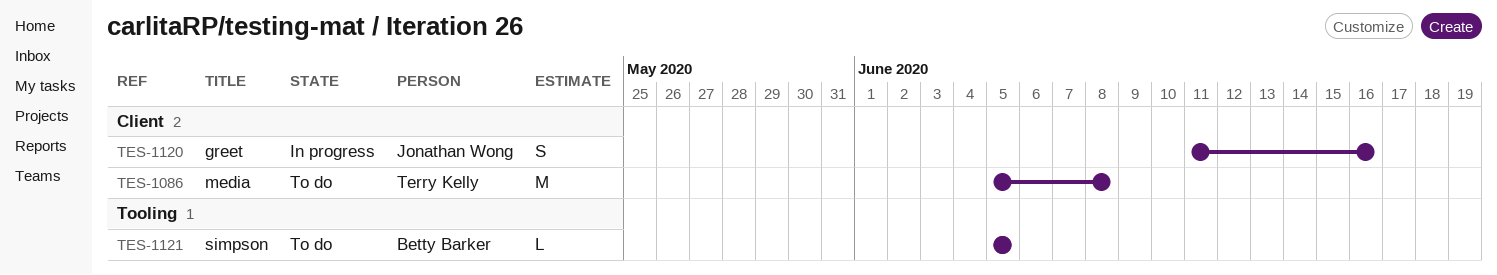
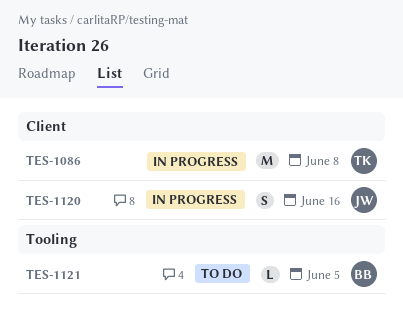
TES-1086, status: To do -> In progress

